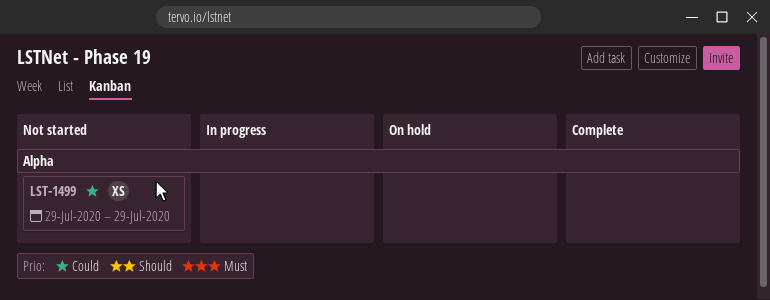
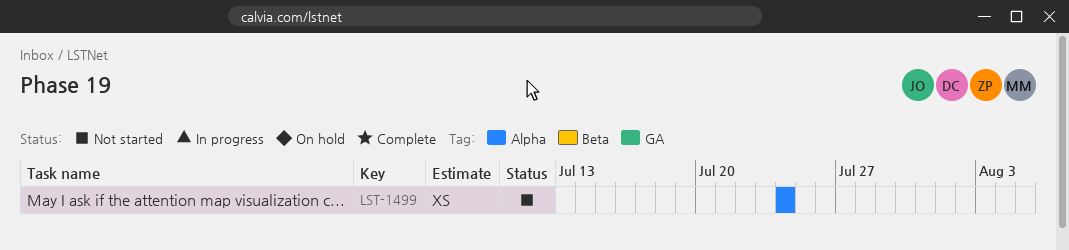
LST-1499, start: Jul 29 -> Jul 24
LST-1499, due: Jul 29 -> Jul 24

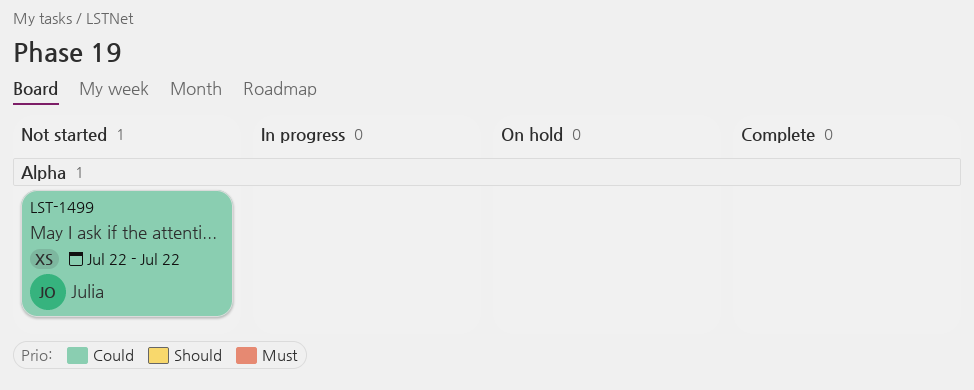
LST-1499, start: Jul 24 -> Jul 22
LST-1499, due: Jul 24 -> Jul 22

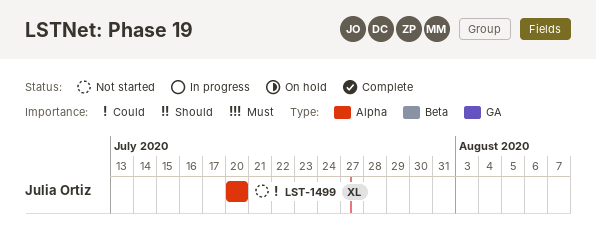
LST-1499, estimate: XS -> XL
LST-1499, start: Jul 22 -> Jul 20
LST-1499, due: Jul 22 -> Jul 20

